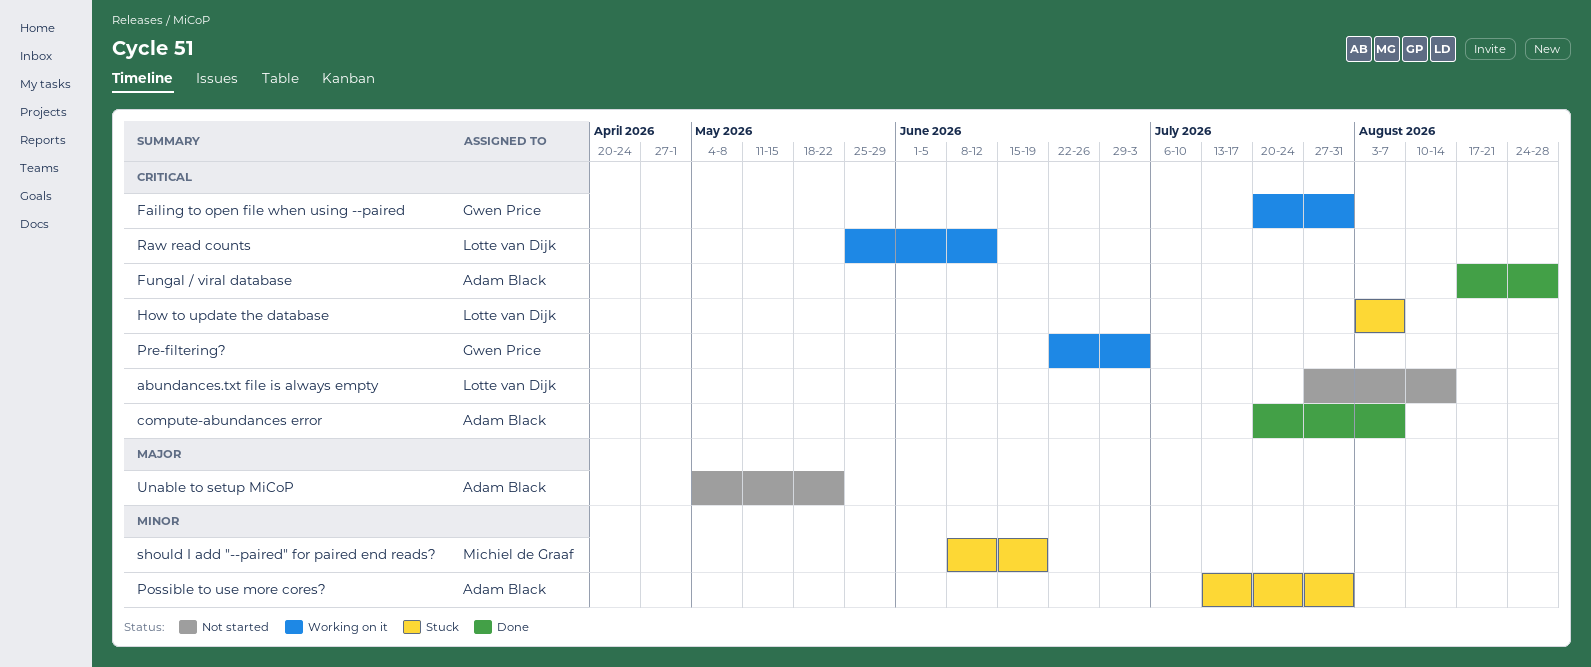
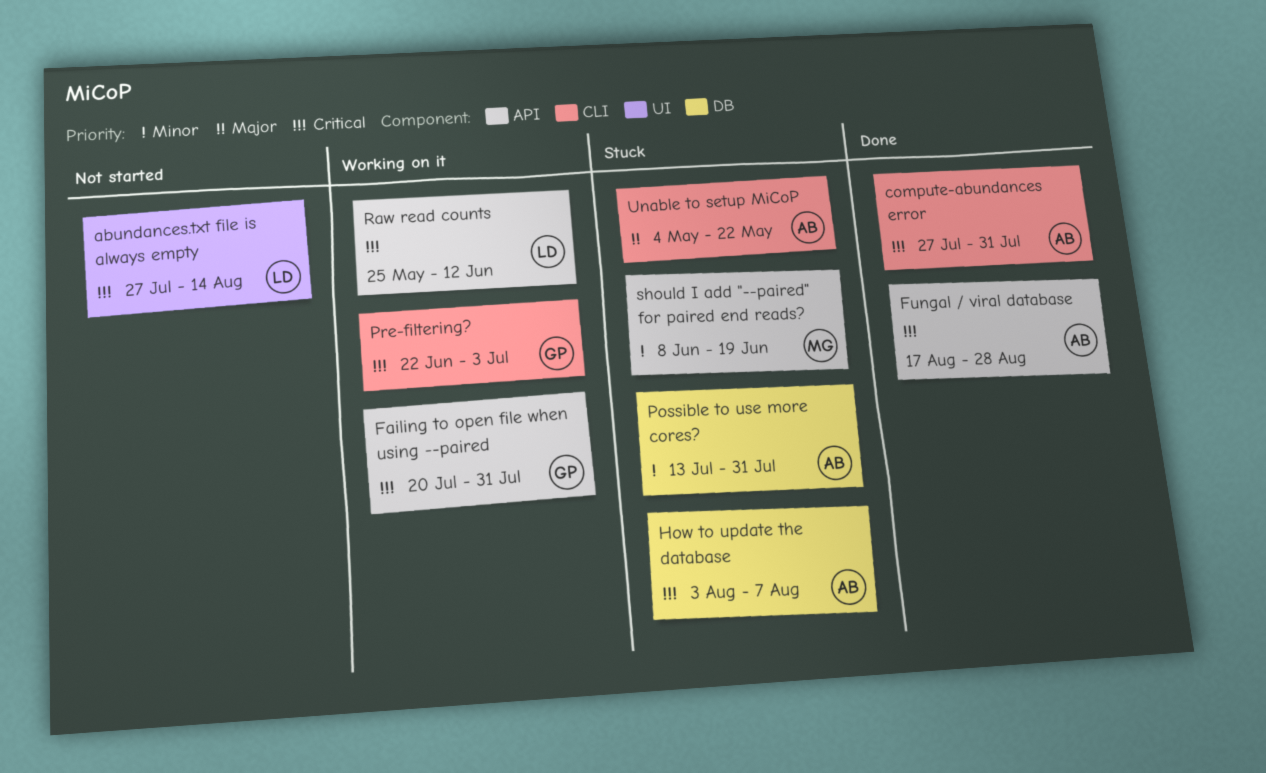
compute-abundances error, start: Jul 20 -> Jul 27
compute-abundances error, due: Aug 7 -> Jul 31
How to update the database, owner: Lotte van Dijk -> Adam Black
Unable to setup MiCoP, status: Not started -> Stuck

